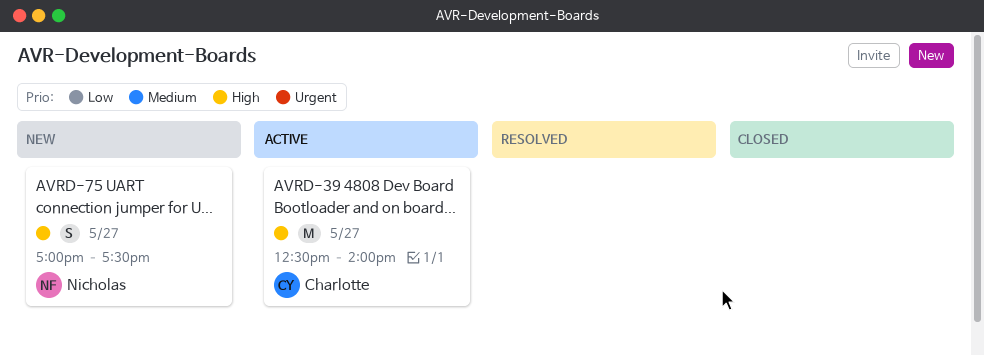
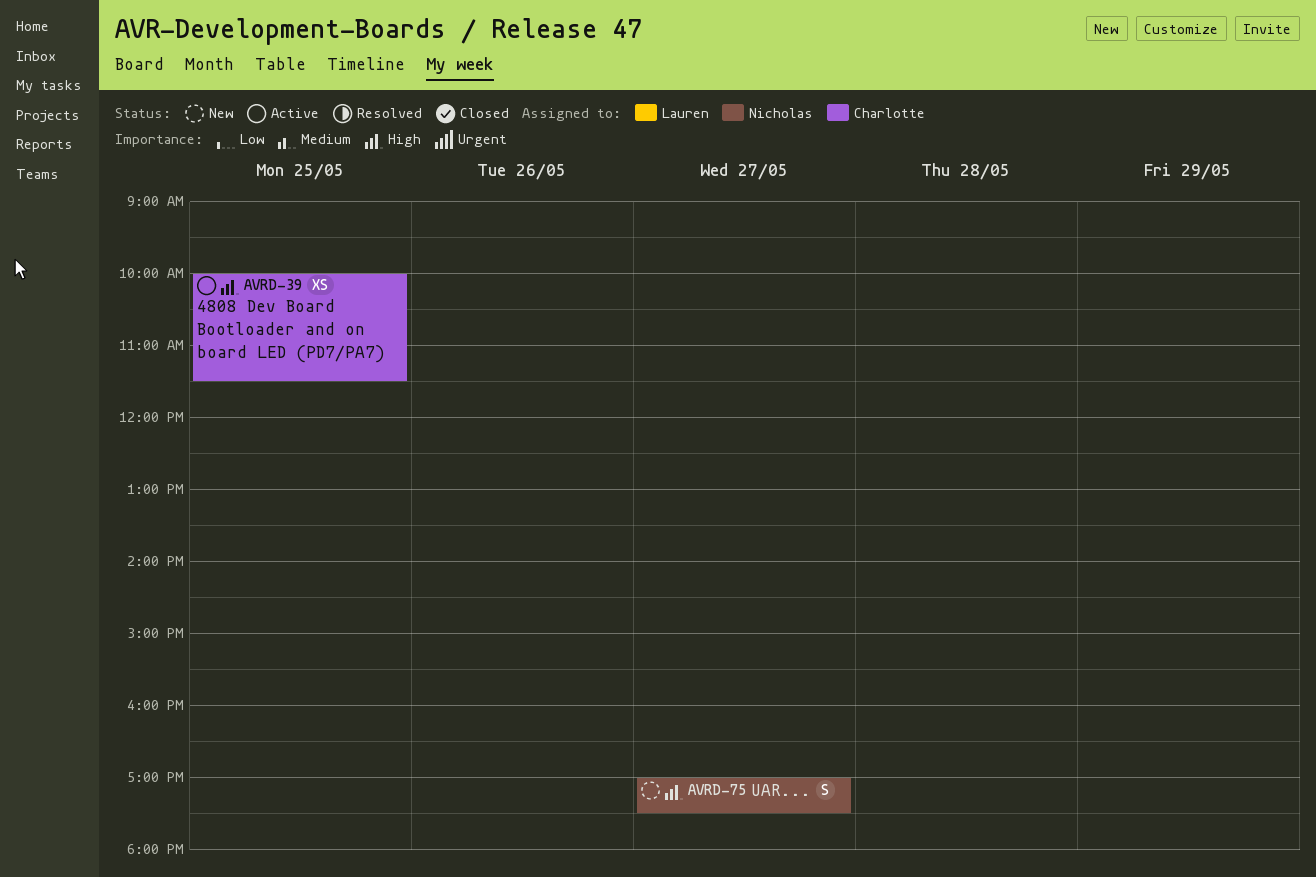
AVRD-39, estimate: M -> XS
AVRD-39, day: May 27 -> May 25
AVRD-39, begins: 12:30 -> 10:00
AVRD-39, ends: 14:00 -> 11:30

